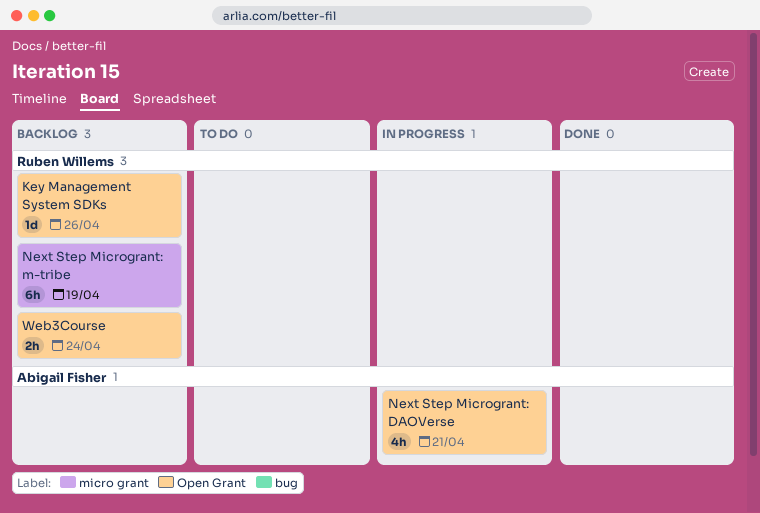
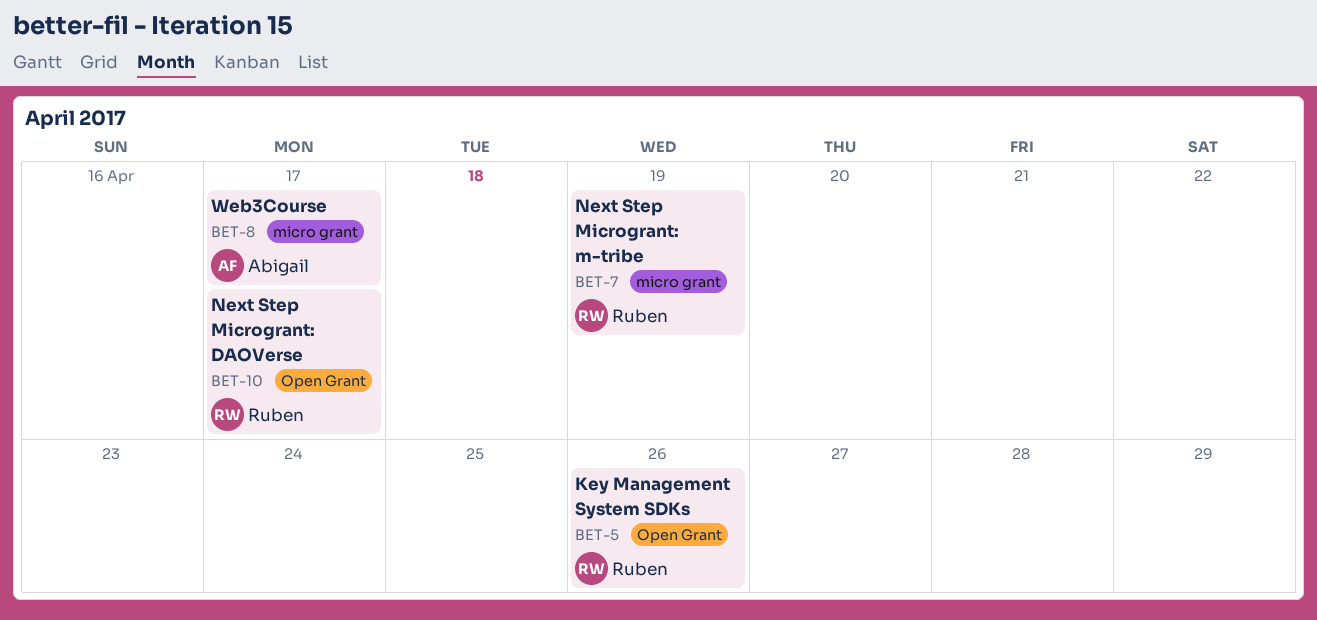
Next Step Microgrant: DAOVerse, owner: Abigail Fisher -> Ruben Willems
Next Step Microgrant: DAOVerse, due: Apr 21 -> Apr 17
Web3Course, owner: Ruben Willems -> Abigail Fisher
Web3Course, label: Open Grant -> micro grant
Web3Course, due: Apr 24 -> Apr 17

